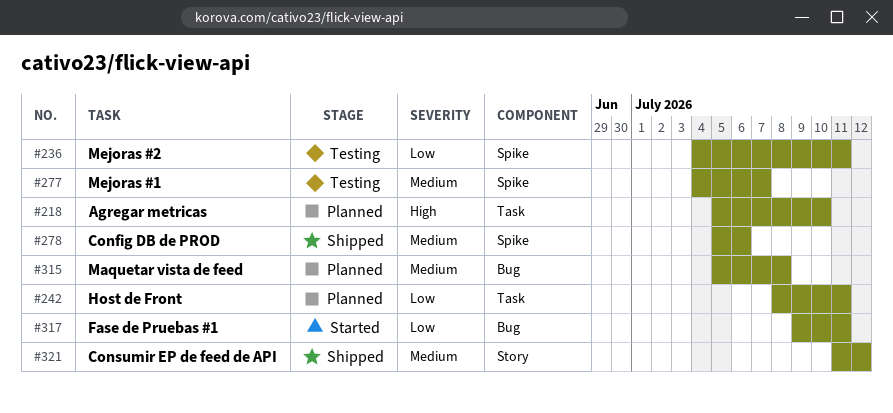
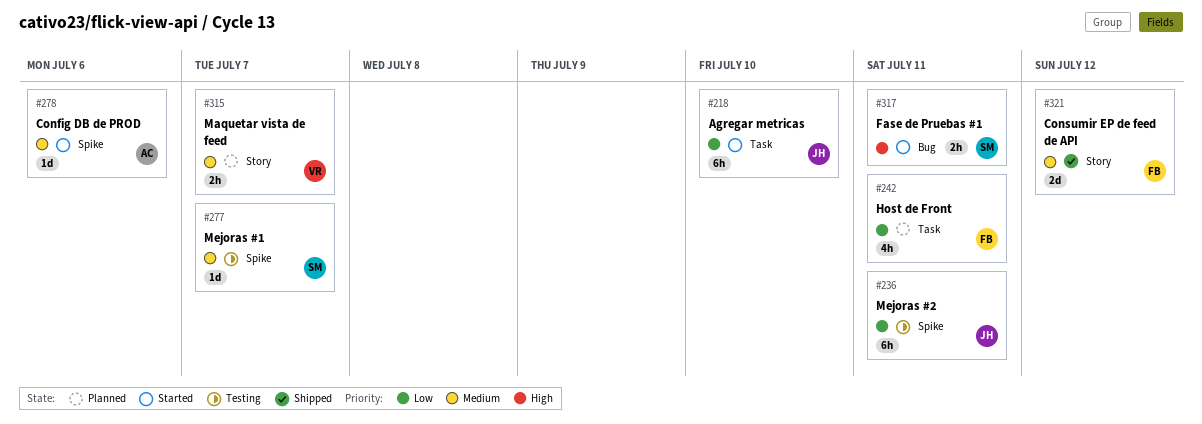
#218, status: Planned -> Started
#218, priority: High -> Low
#278, status: Shipped -> Started
#315, label: Bug -> Story
#315, due: Jul 8 -> Jul 7
#317, priority: Low -> High

